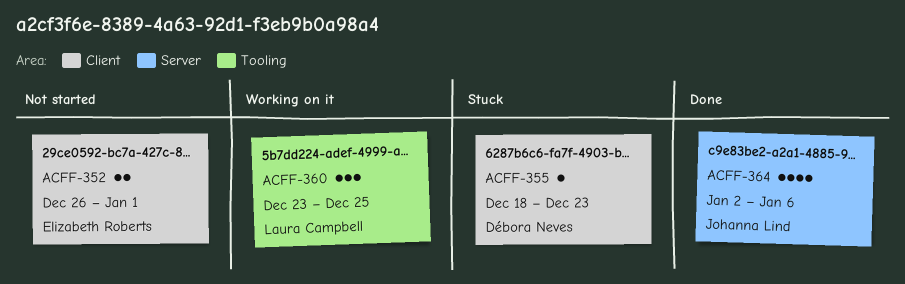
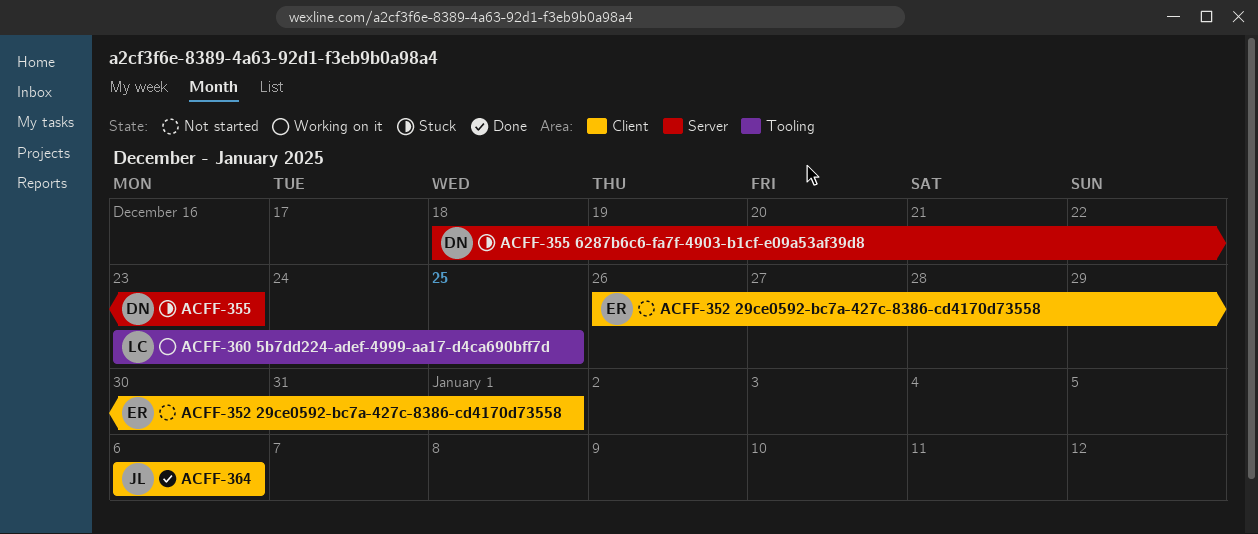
ACFF-355, label: Client -> Server
ACFF-364, label: Server -> Client
ACFF-364, start: Jan 2 -> Jan 6

